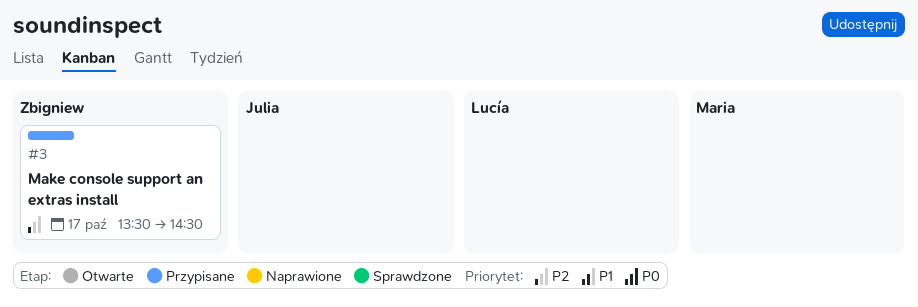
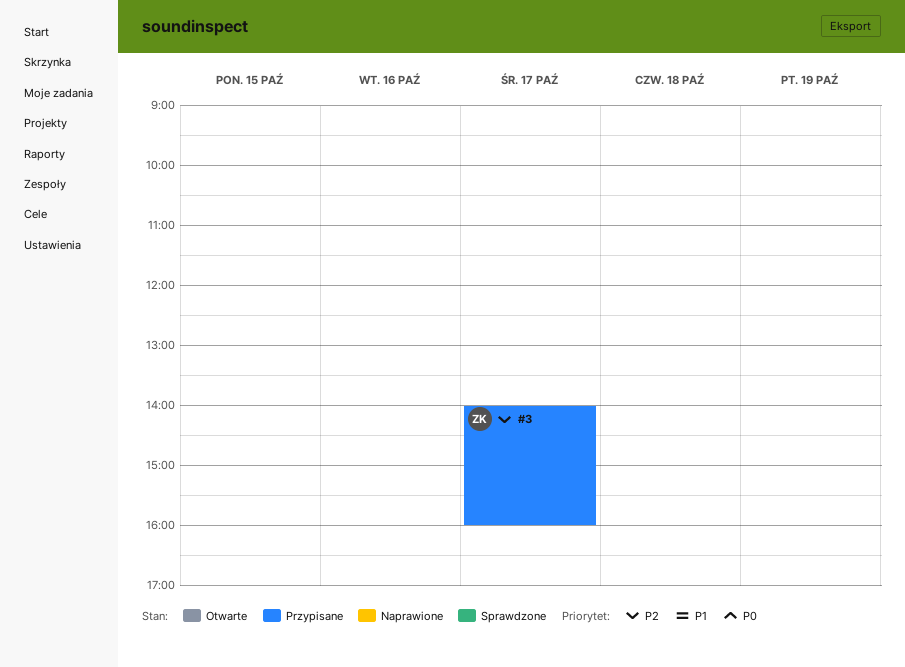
#3, begins: 13:30 -> 14:00
#3, ends: 14:30 -> 16:00

